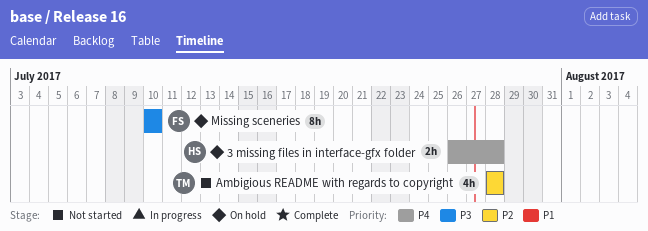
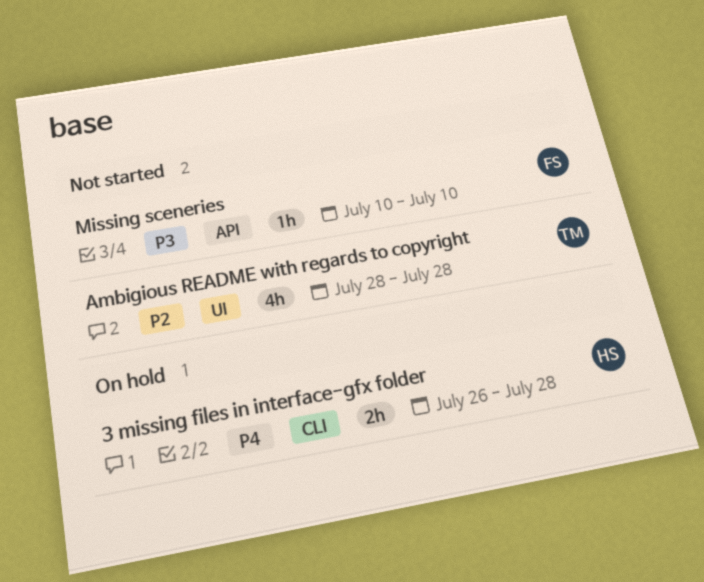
Missing sceneries, status: On hold -> Not started
Missing sceneries, estimate: 8h -> 1h

